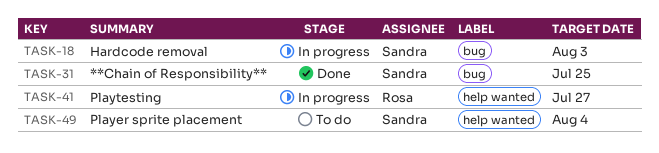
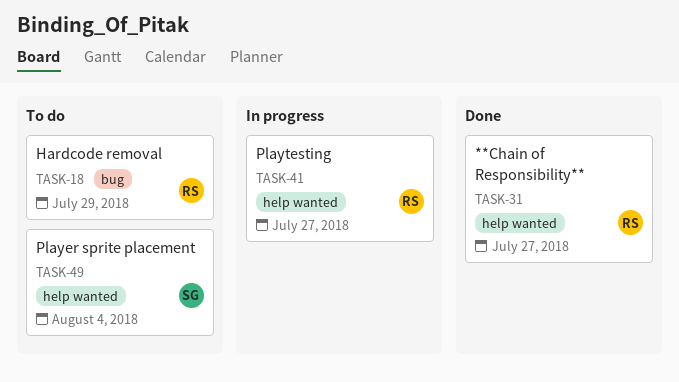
TASK-18, status: In progress -> To do
TASK-18, owner: Sandra -> Rosa
TASK-18, due: Aug 3 -> Jul 29
TASK-31, owner: Sandra -> Rosa
TASK-31, label: bug -> help wanted
TASK-31, due: Jul 25 -> Jul 27

